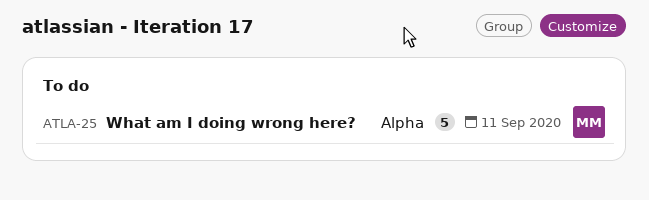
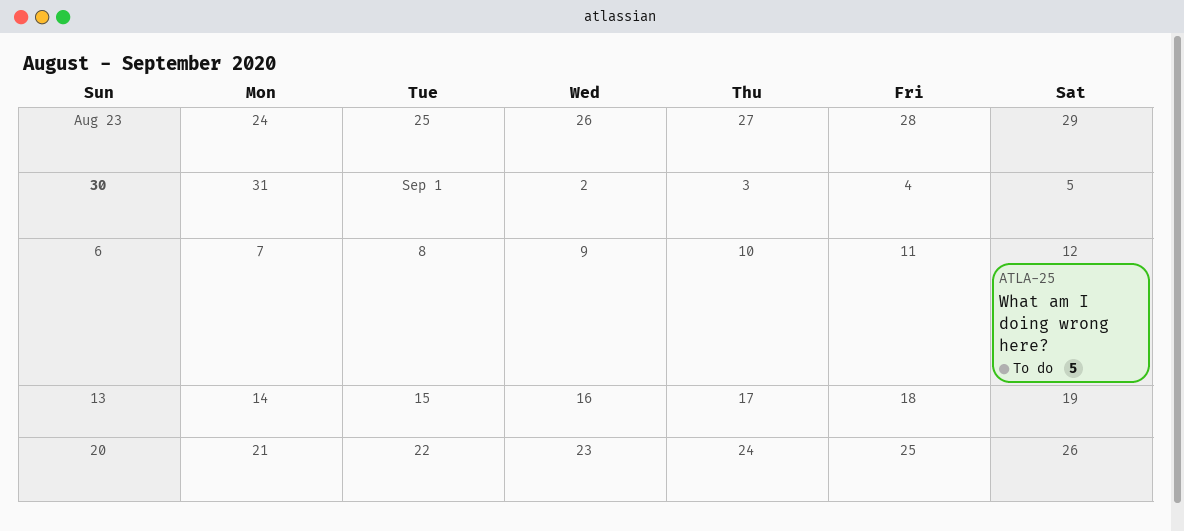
ATLA-25, due: Sep 11 -> Sep 12

